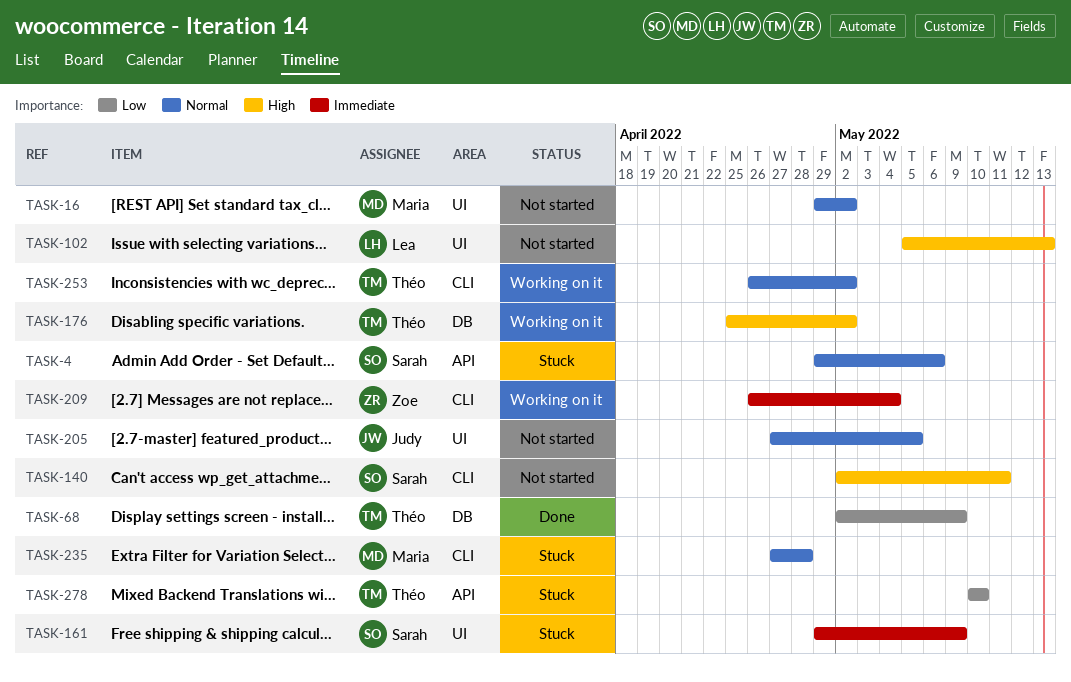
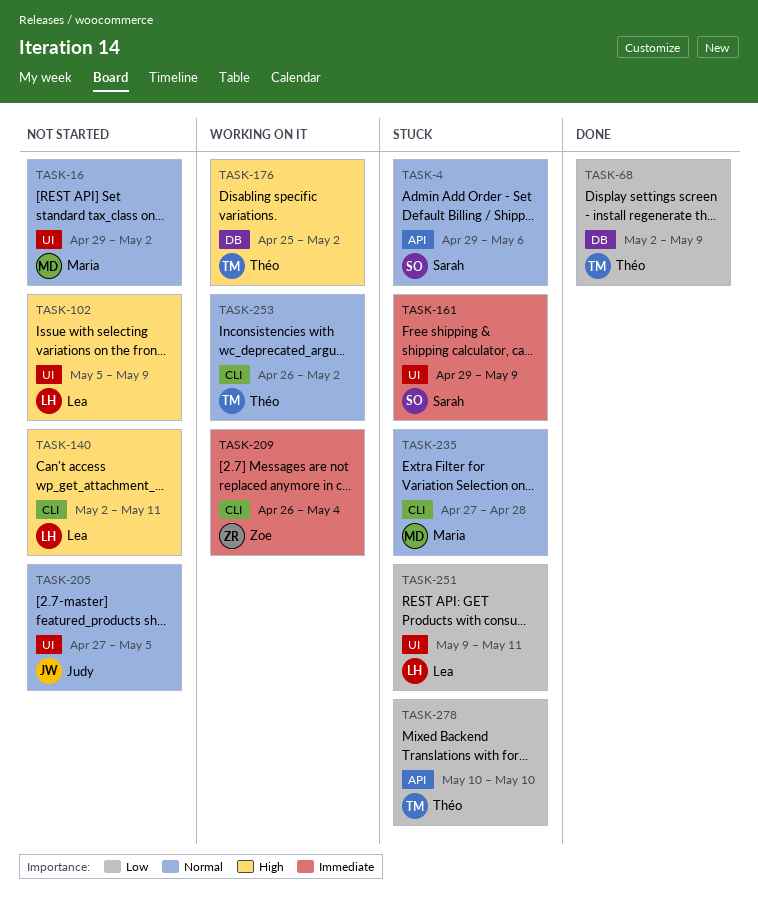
TASK-102, due: May 13 -> May 9
TASK-140, owner: Sarah -> Lea
TASK-251: none -> present

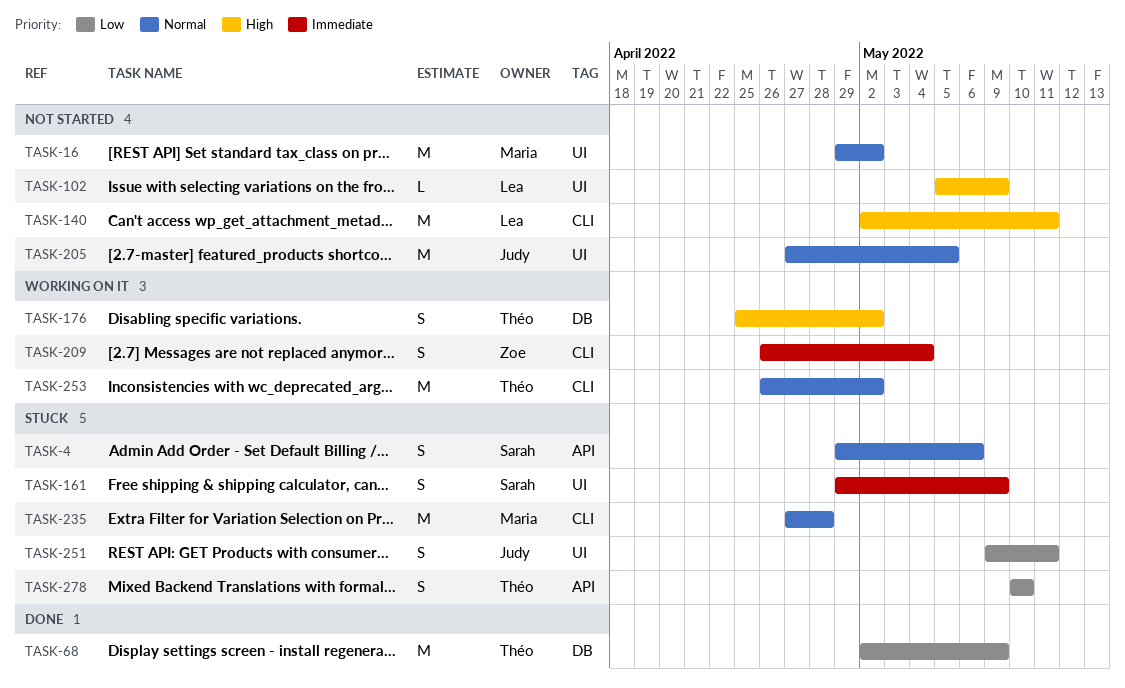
TASK-251, owner: Lea -> Judy

